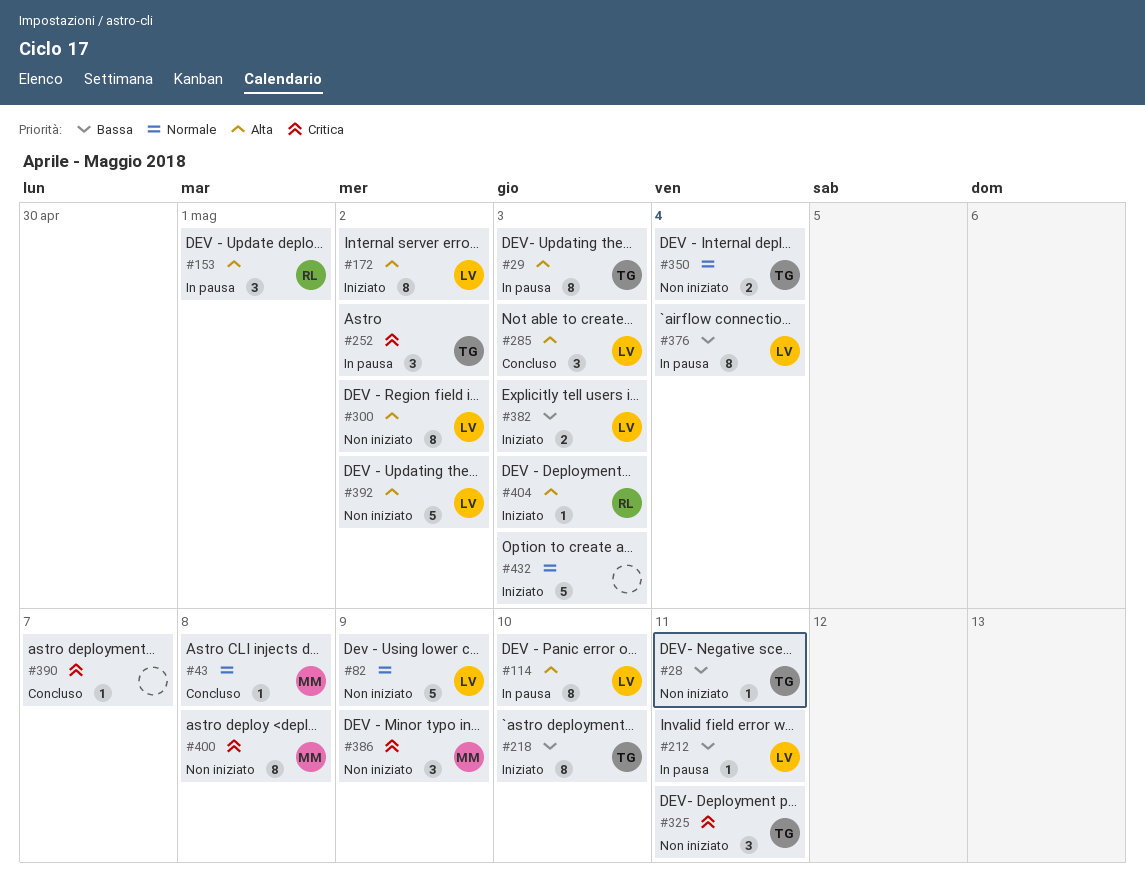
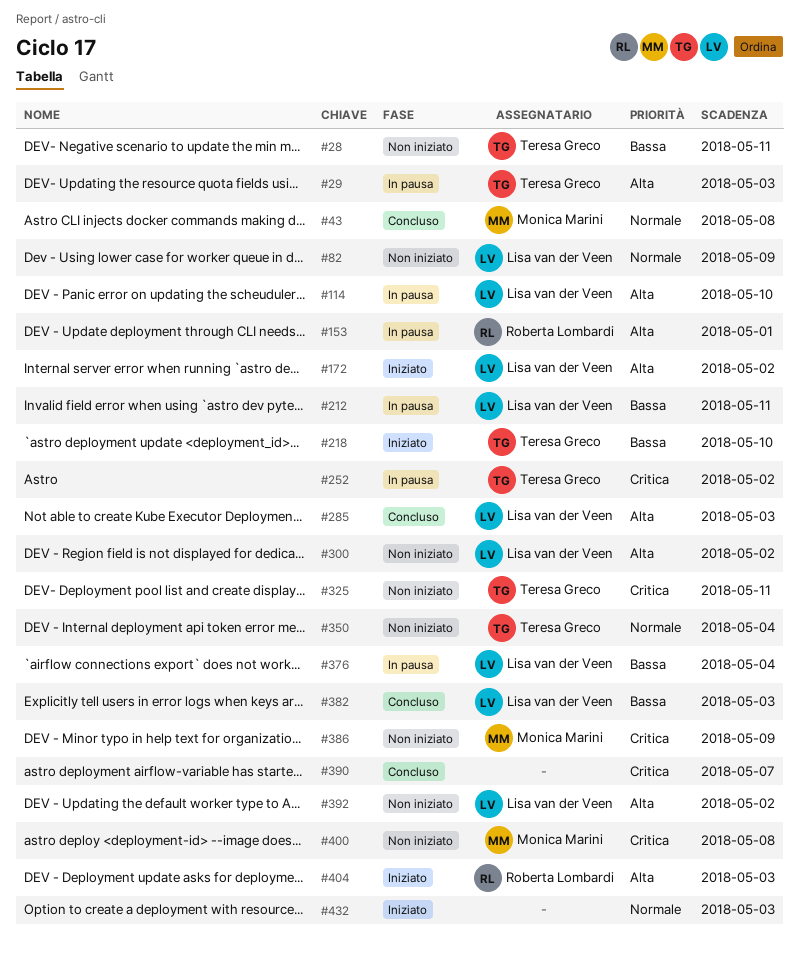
#382, status: Iniziato -> Concluso

